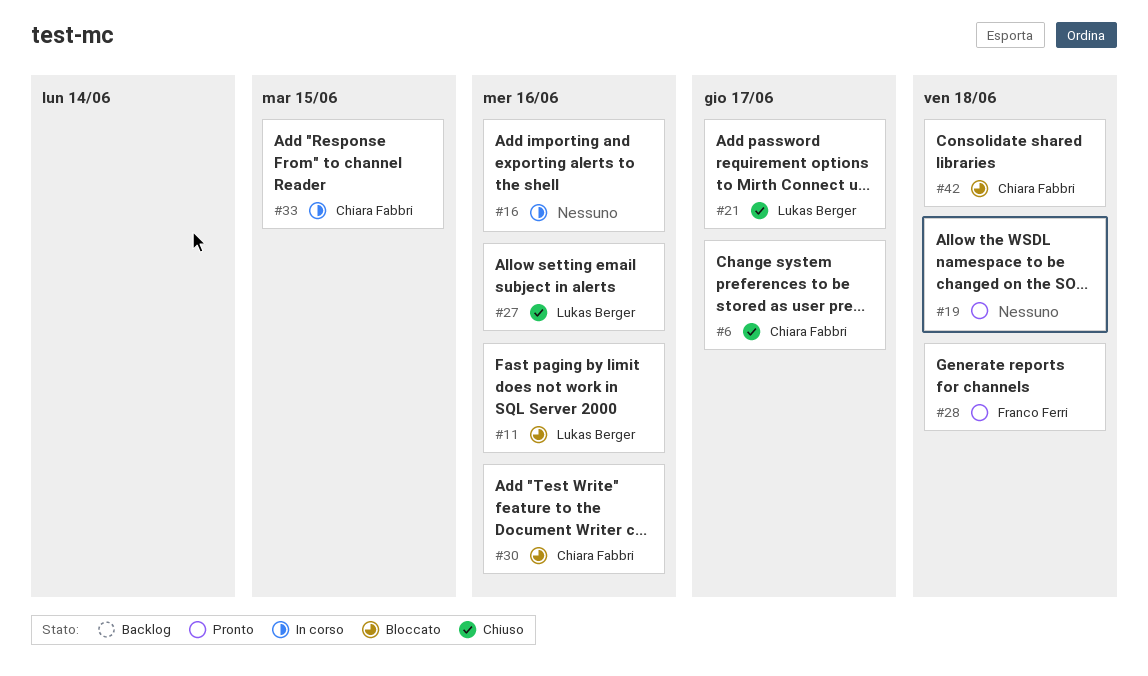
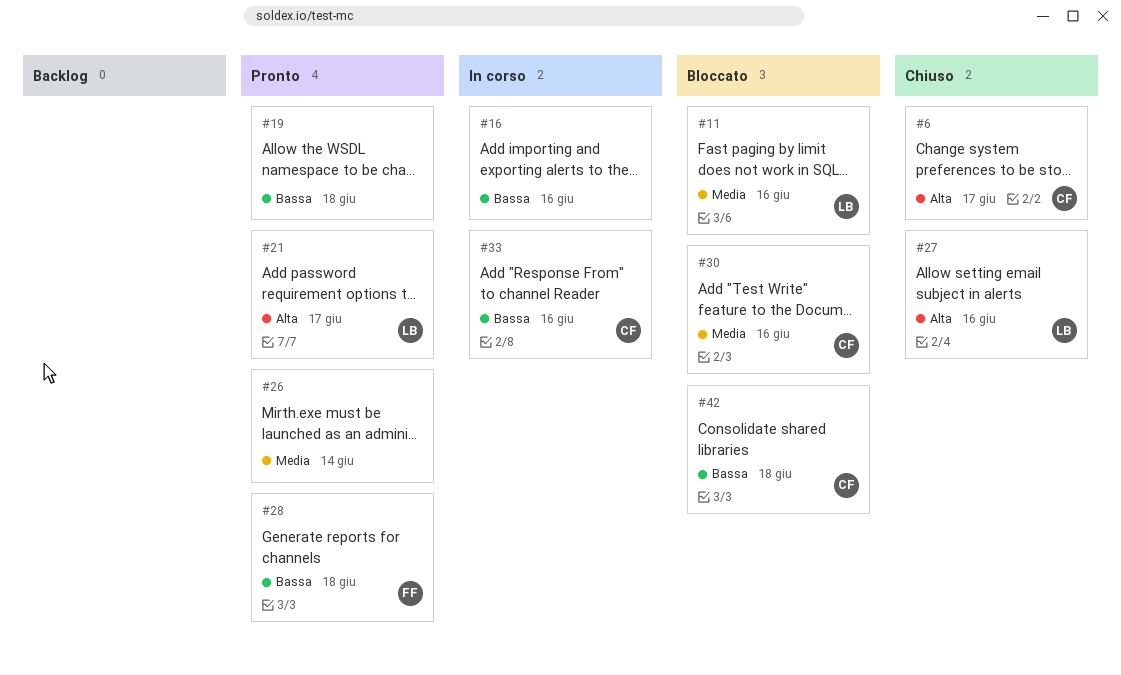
#21, status: Chiuso -> Pronto
#26: none -> present
#33, due: Jun 15 -> Jun 16

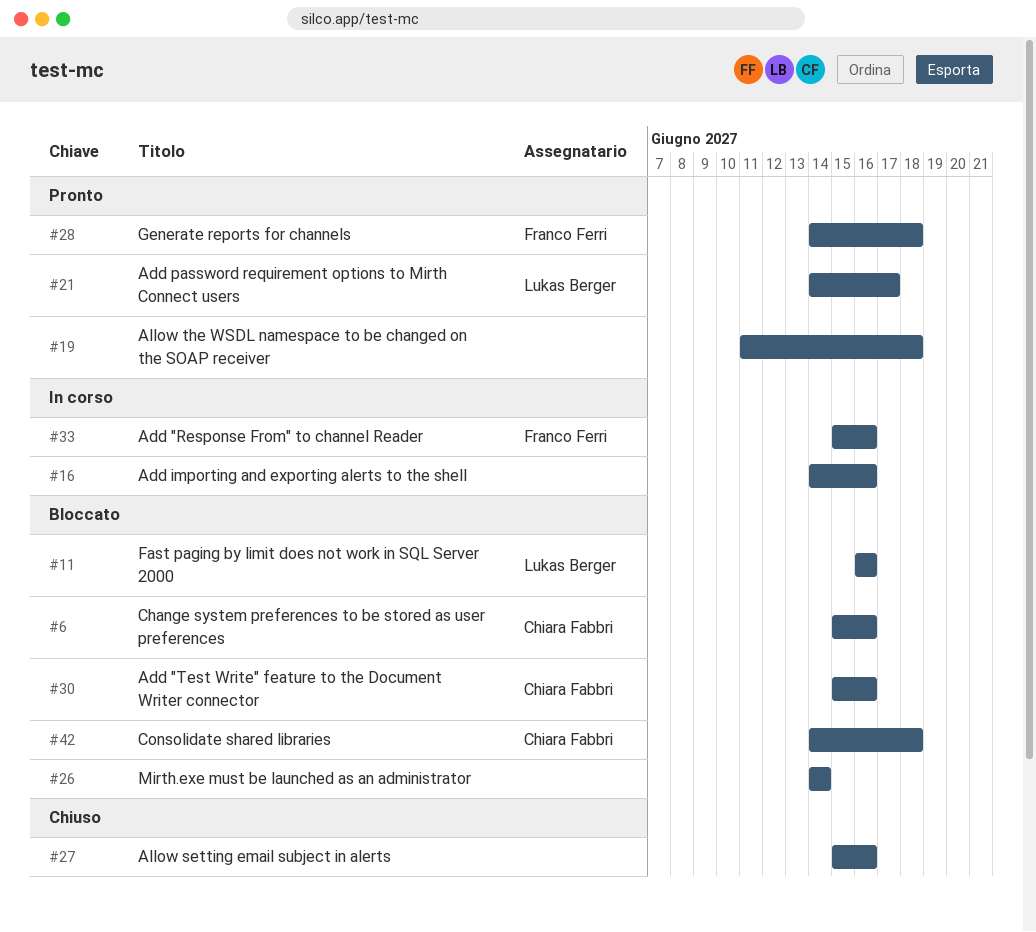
#6, status: Chiuso -> Bloccato
#6, due: Jun 17 -> Jun 16
#26, status: Pronto -> Bloccato
#27, owner: Lukas Berger -> none
#33, owner: Chiara Fabbri -> Franco Ferri

